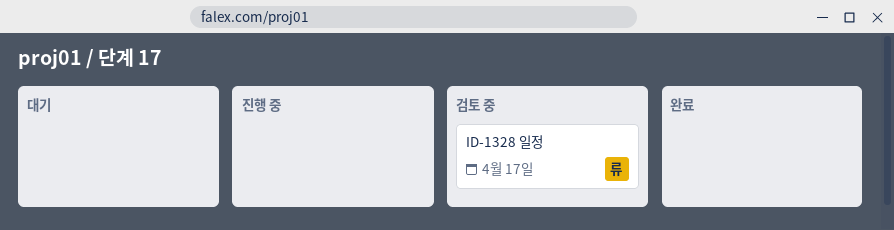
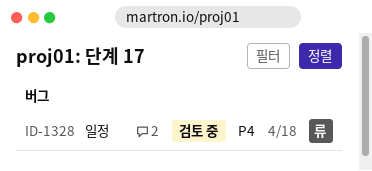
ID-1328, due: Apr 17 -> Apr 18

